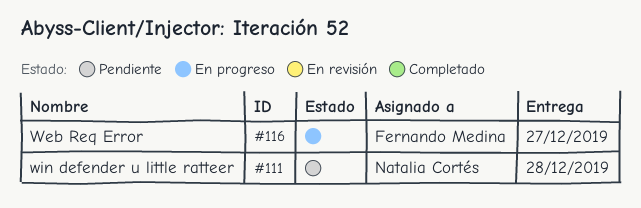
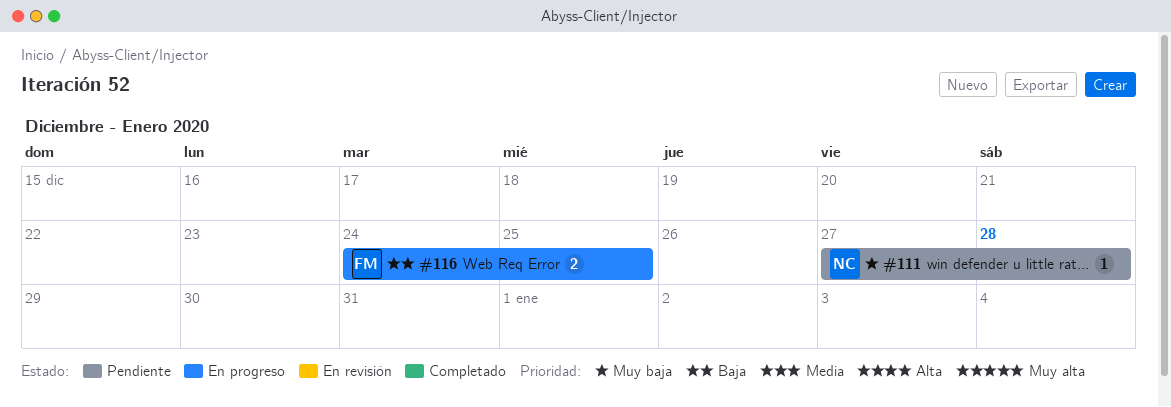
#116, due: Dec 27 -> Dec 25

